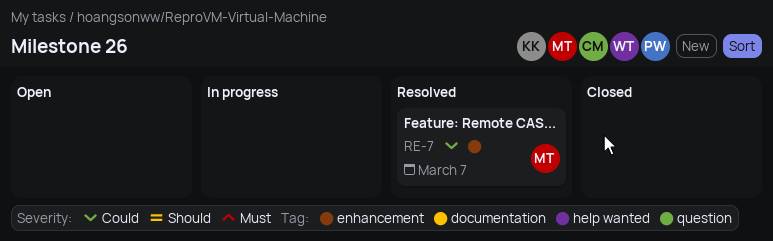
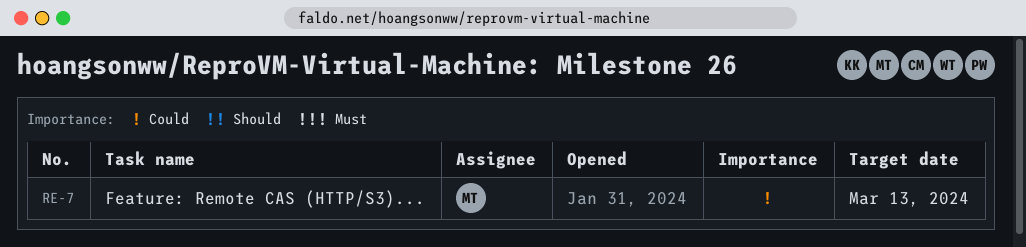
RE-7, due: Mar 7 -> Mar 13

